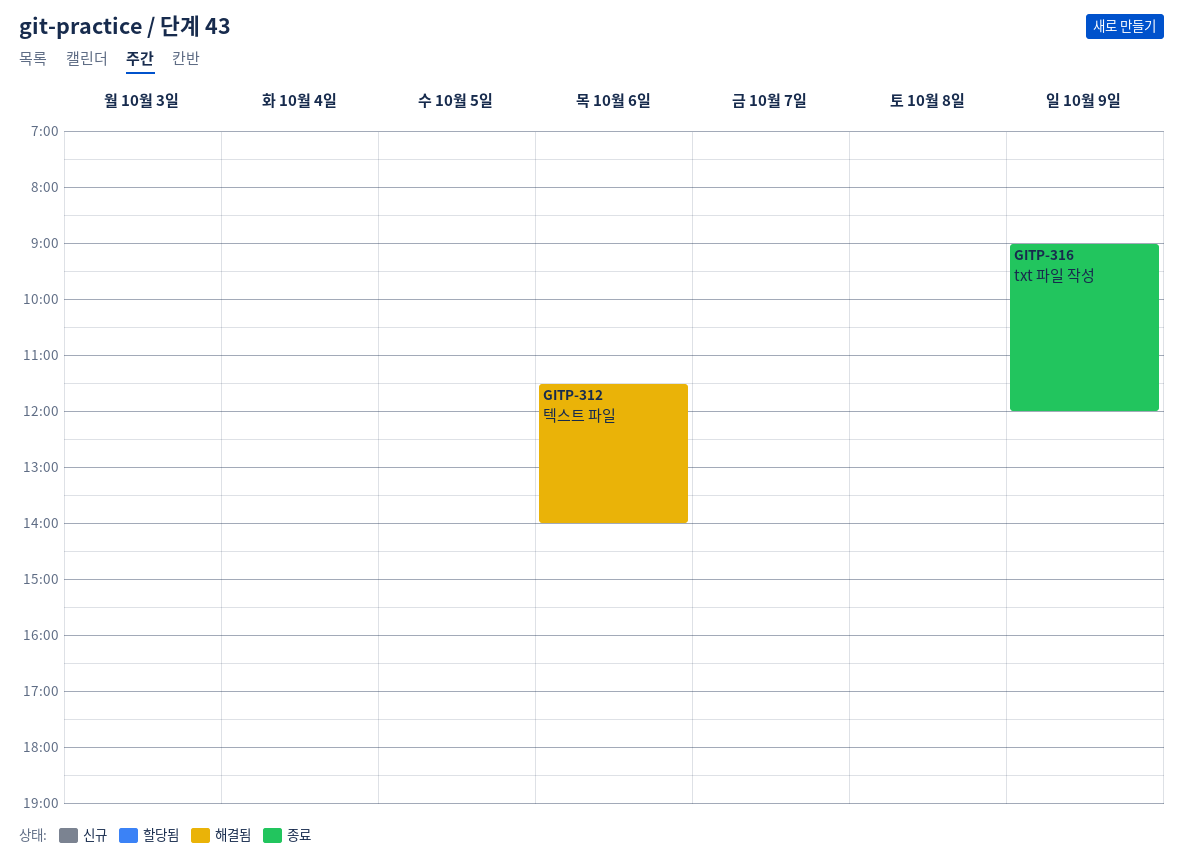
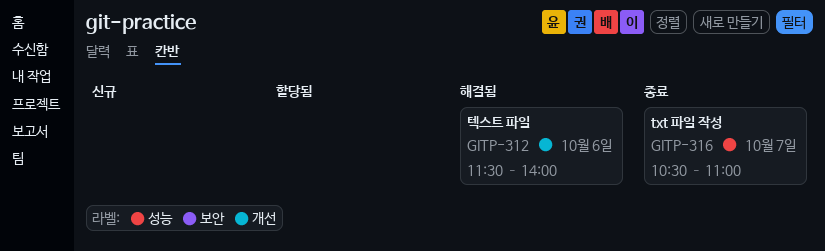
GITP-316, day: Oct 9 -> Oct 7
GITP-316, begins: 09:00 -> 10:30
GITP-316, ends: 12:00 -> 11:00

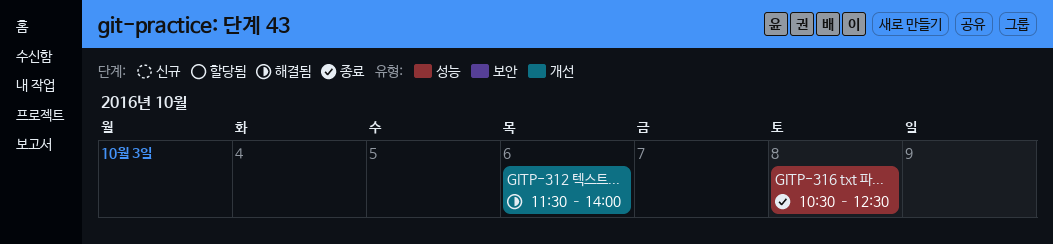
GITP-316, day: Oct 7 -> Oct 8
GITP-316, ends: 11:00 -> 12:30

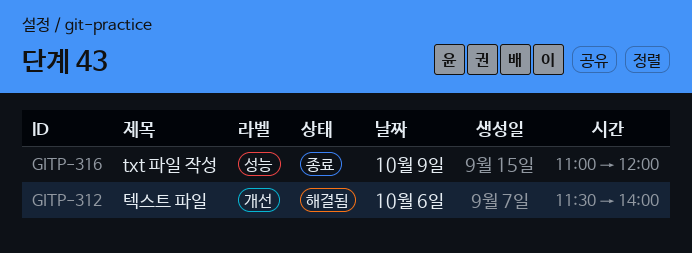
GITP-316, day: Oct 8 -> Oct 9
GITP-316, begins: 10:30 -> 11:00
GITP-316, ends: 12:30 -> 12:00

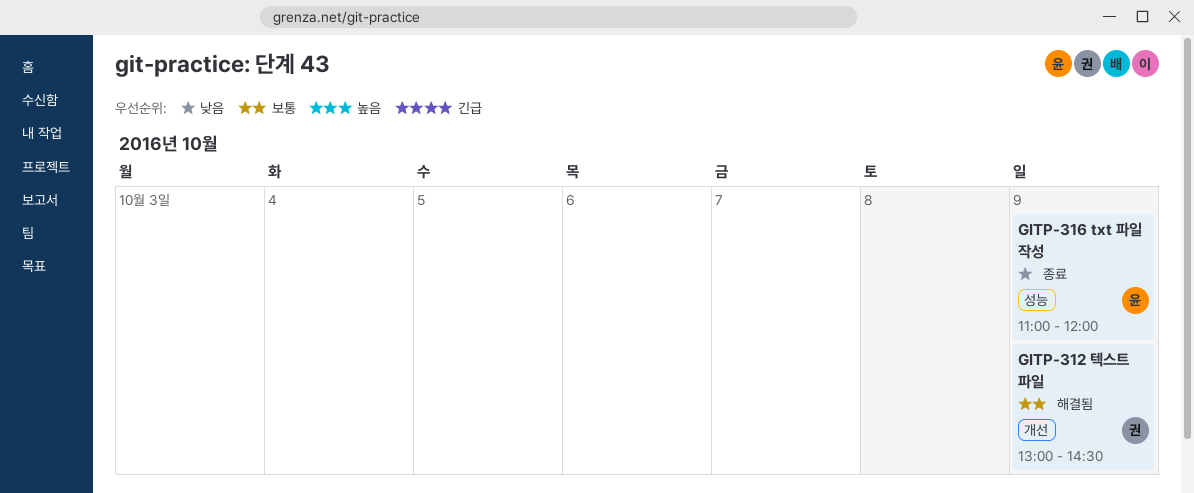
GITP-312, day: Oct 6 -> Oct 9
GITP-312, begins: 11:30 -> 13:00
GITP-312, ends: 14:00 -> 14:30

